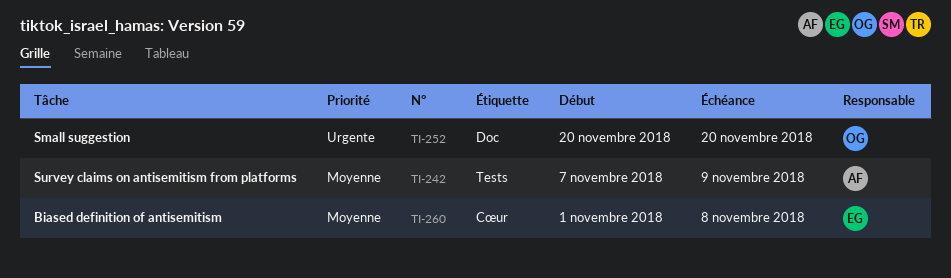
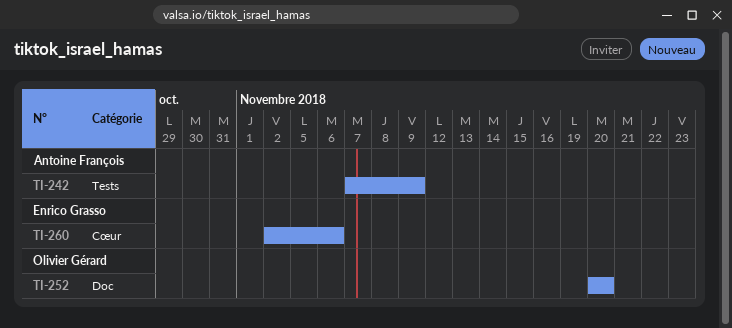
TI-260, start: Nov 1 -> Nov 2
TI-260, due: Nov 8 -> Nov 6

